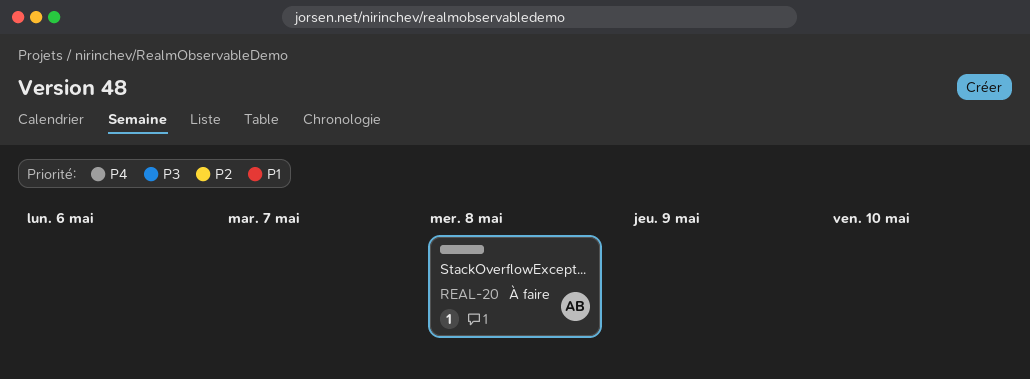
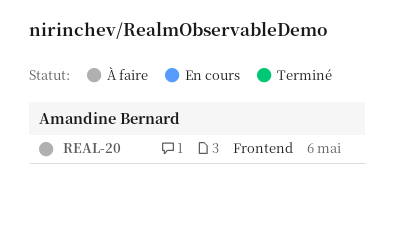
REAL-20, due: May 8 -> May 6

